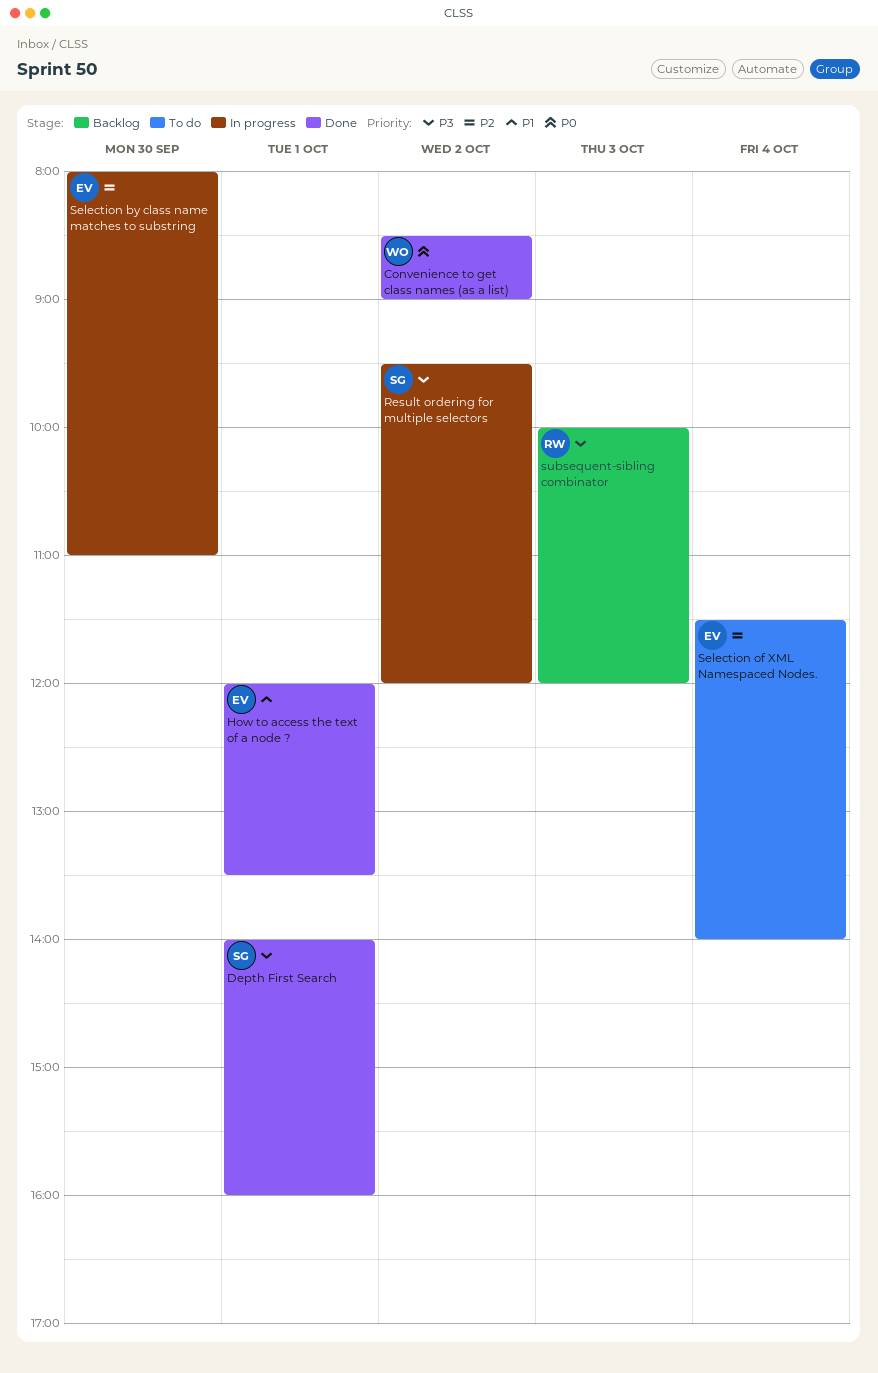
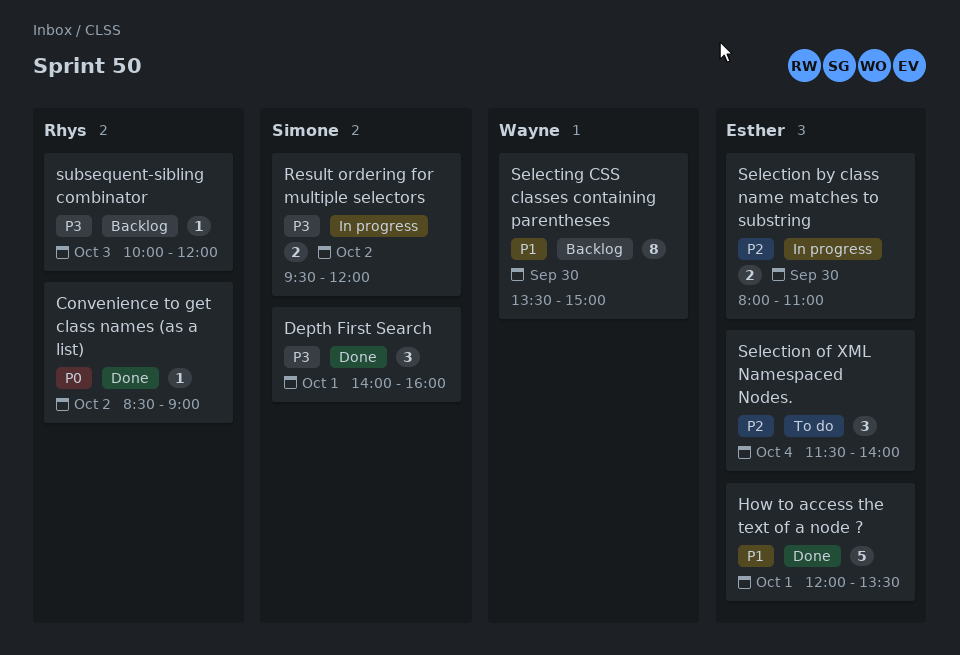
Convenience to get class names (as a list), owner: Wayne -> Rhys
Selecting CSS classes containing parentheses: none -> present

